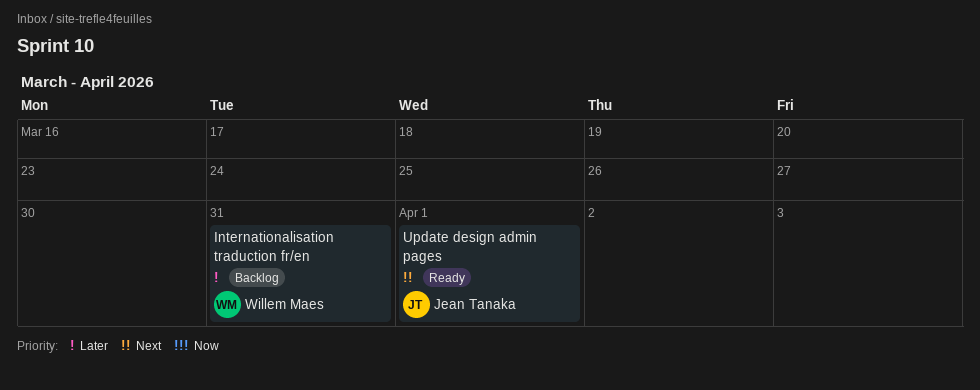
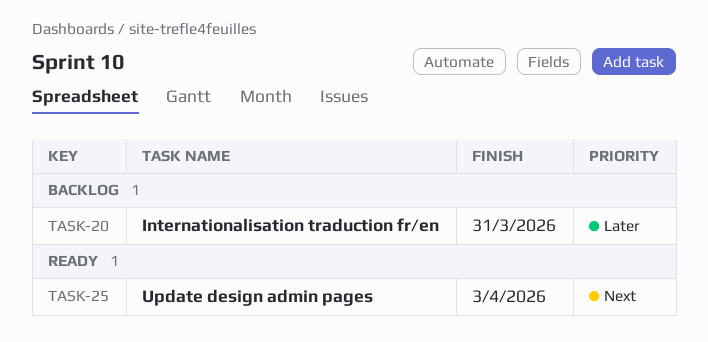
Update design admin pages, due: Apr 1 -> Apr 3

